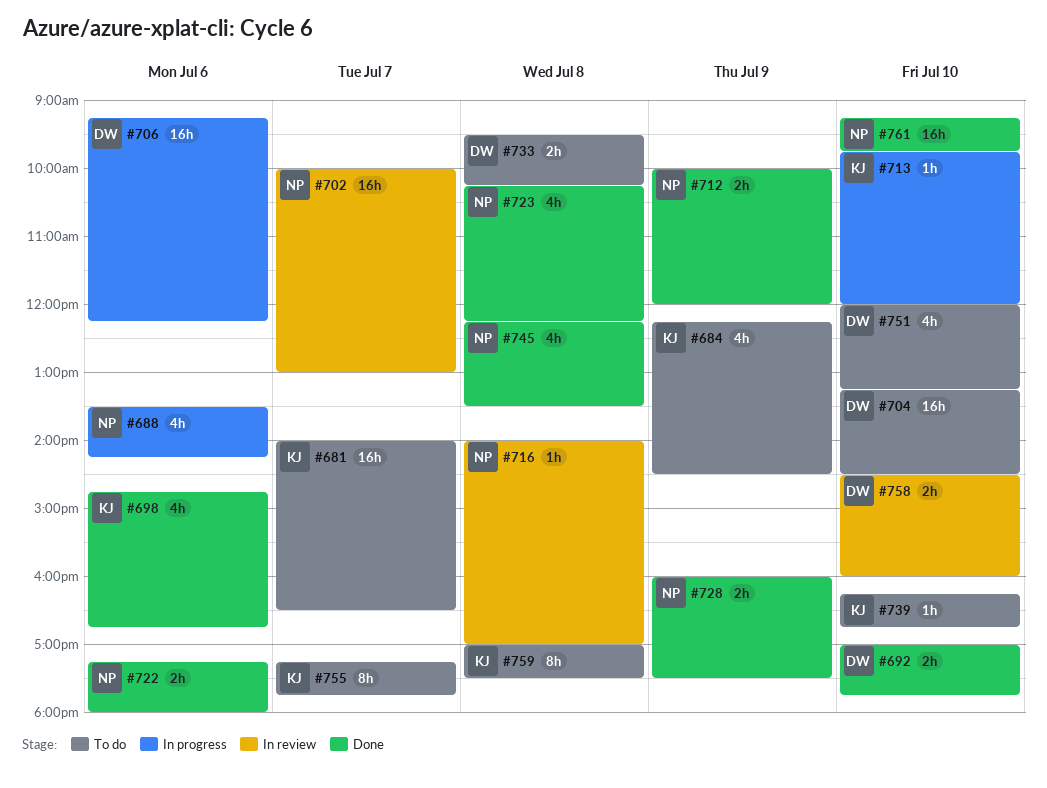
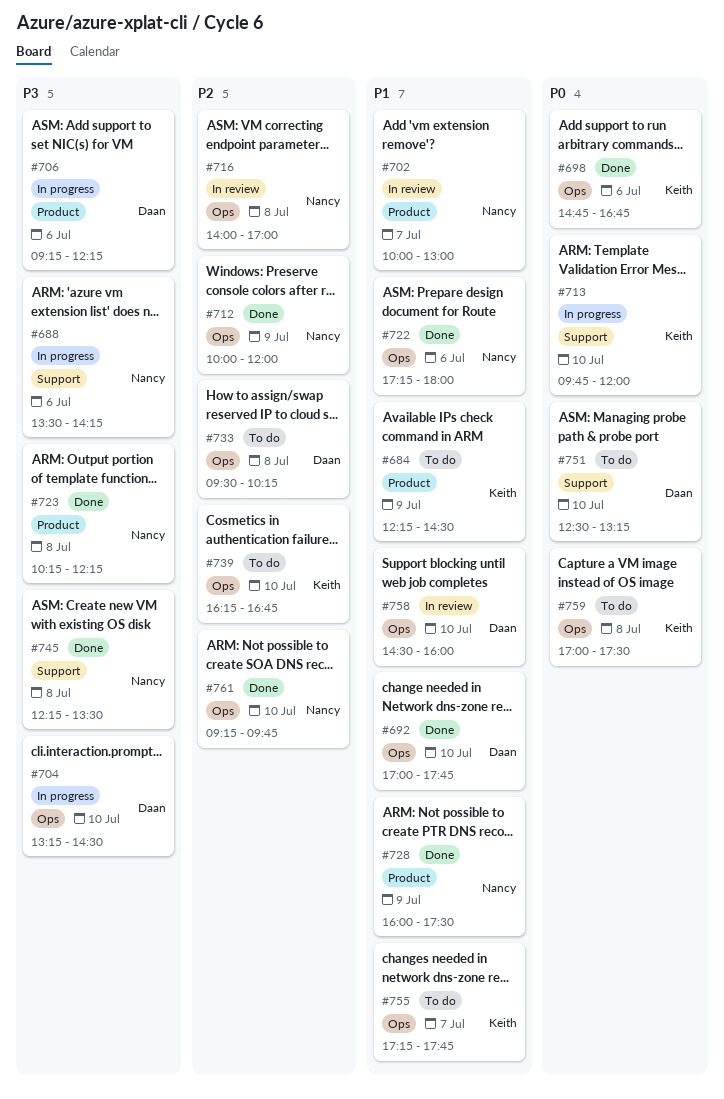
#681: present -> none
#704, status: To do -> In progress
#751, begins: 12:00 -> 12:30

